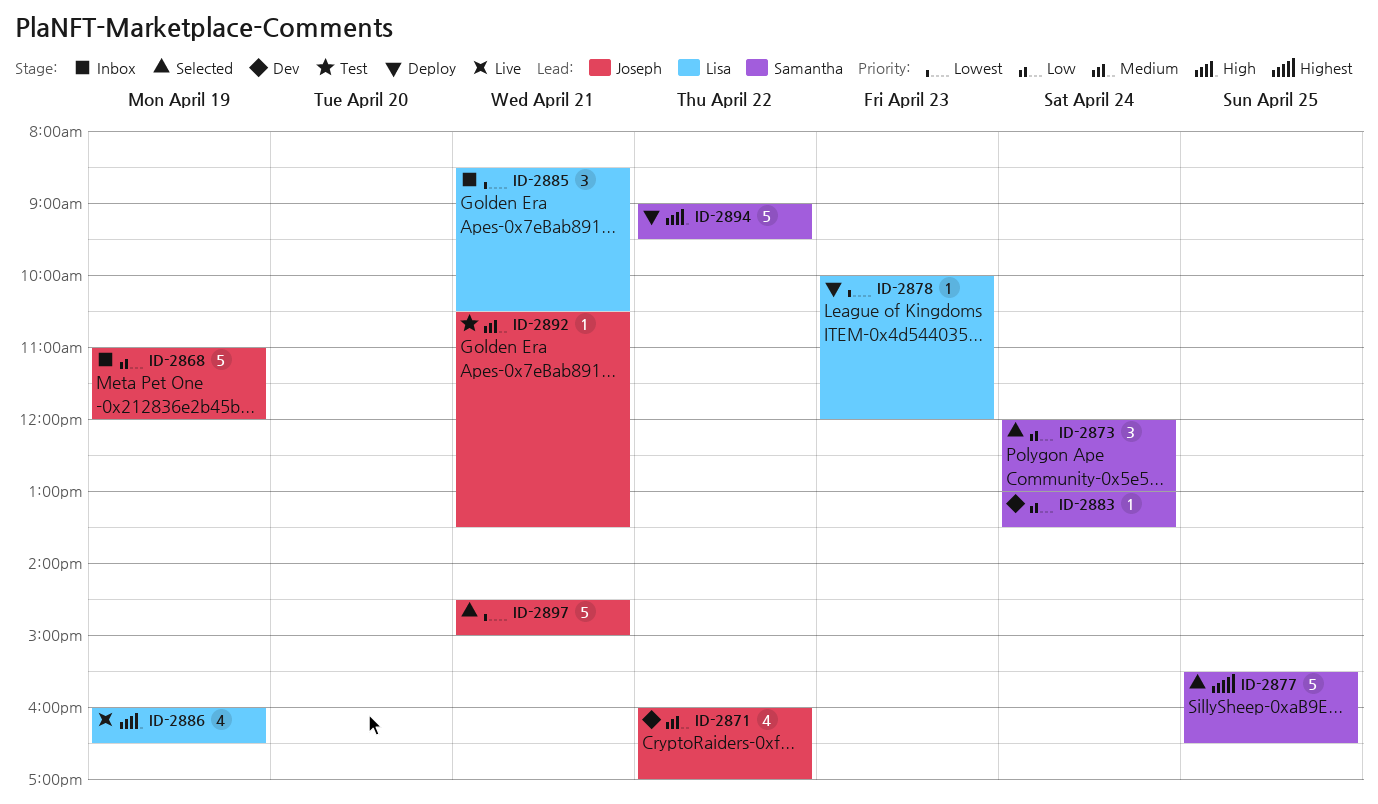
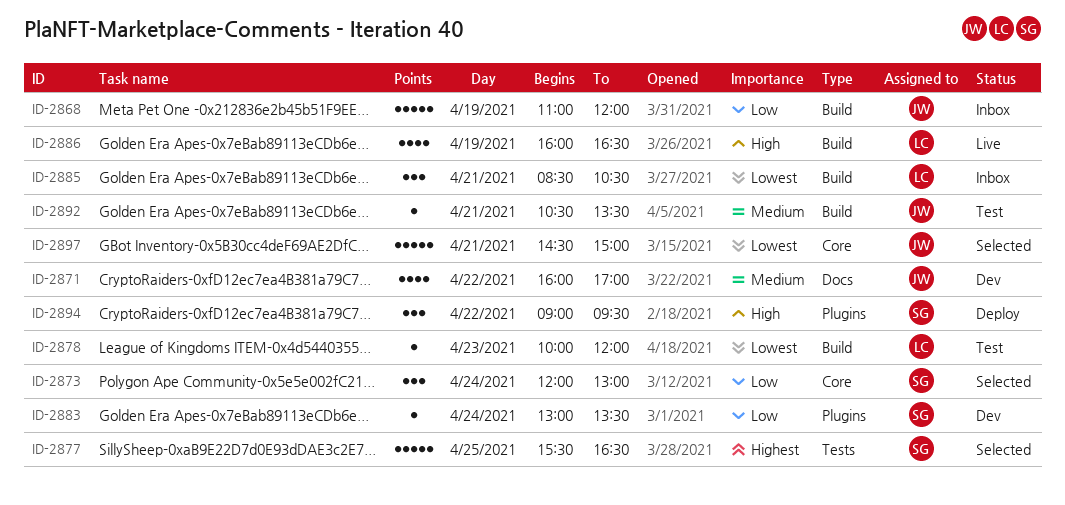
ID-2878, status: Deploy -> Test
ID-2894, estimate: 5 -> 3

